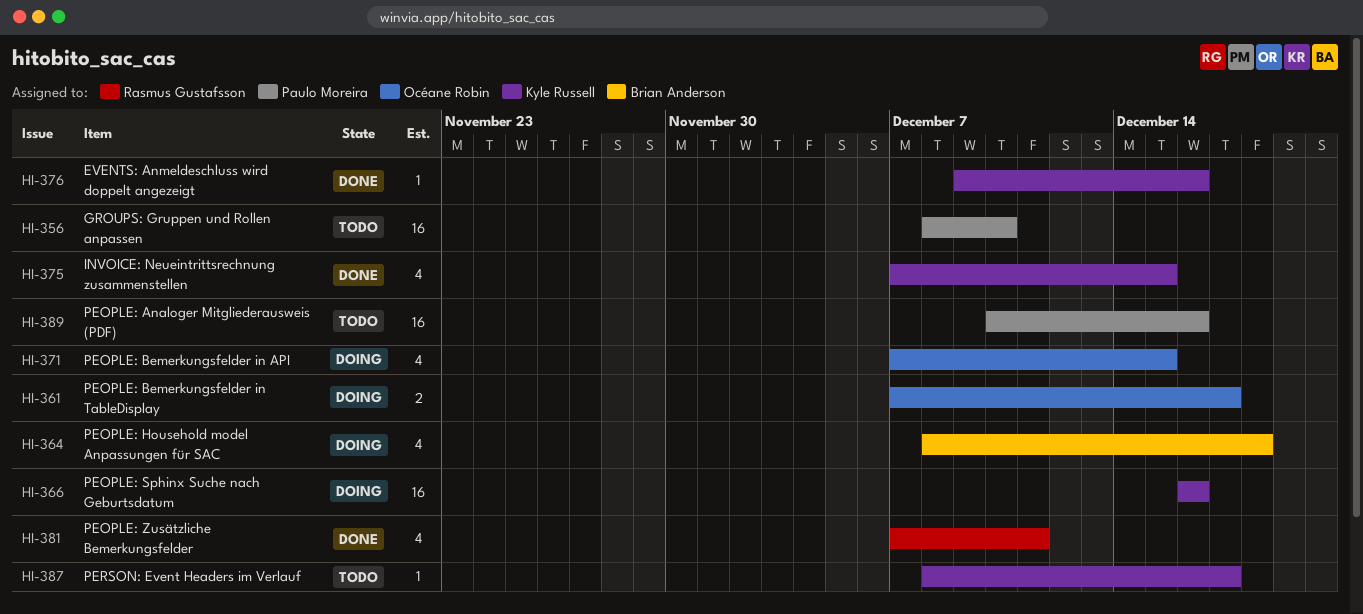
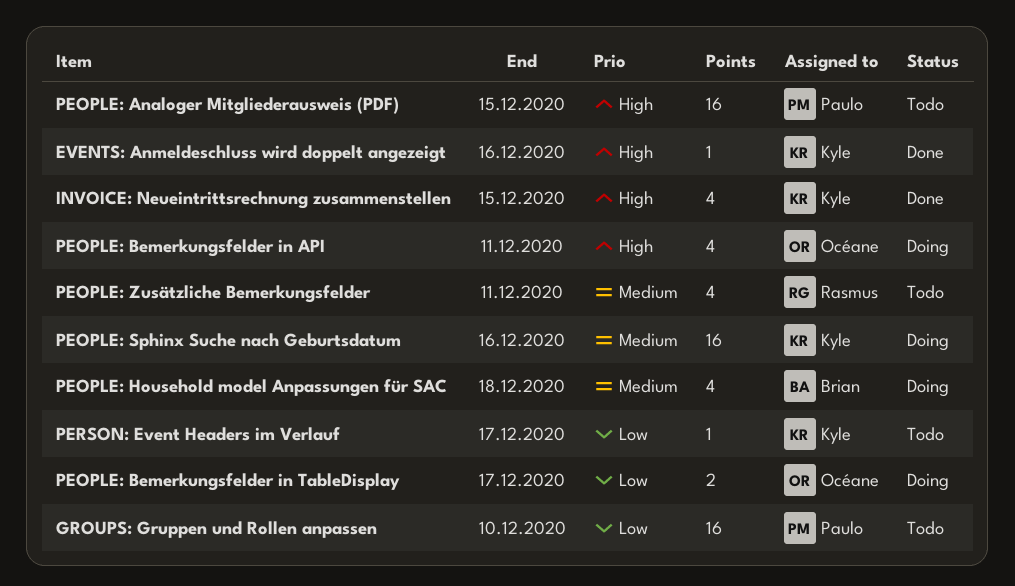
PEOPLE: Analoger Mitgliederausweis (PDF), due: Dec 16 -> Dec 15
PEOPLE: Bemerkungsfelder in API, due: Dec 15 -> Dec 11
PEOPLE: Zusätzliche Bemerkungsfelder, status: Done -> Todo

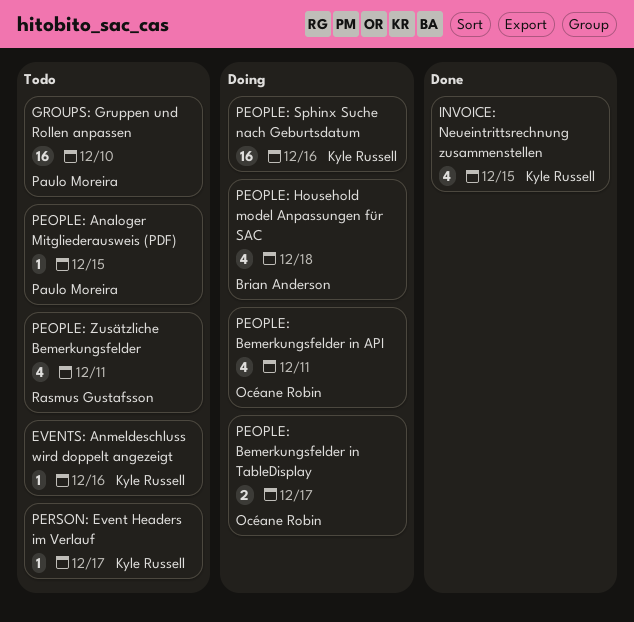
EVENTS: Anmeldeschluss wird doppelt angezeigt, status: Done -> Todo
PEOPLE: Analoger Mitgliederausweis (PDF), estimate: 16 -> 1

